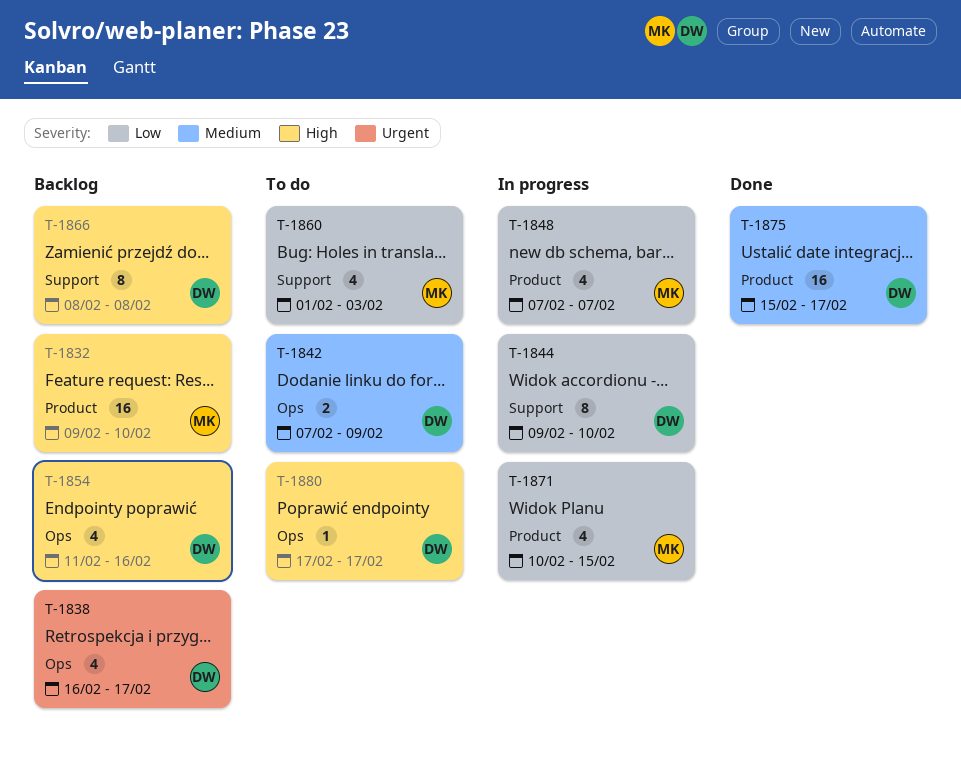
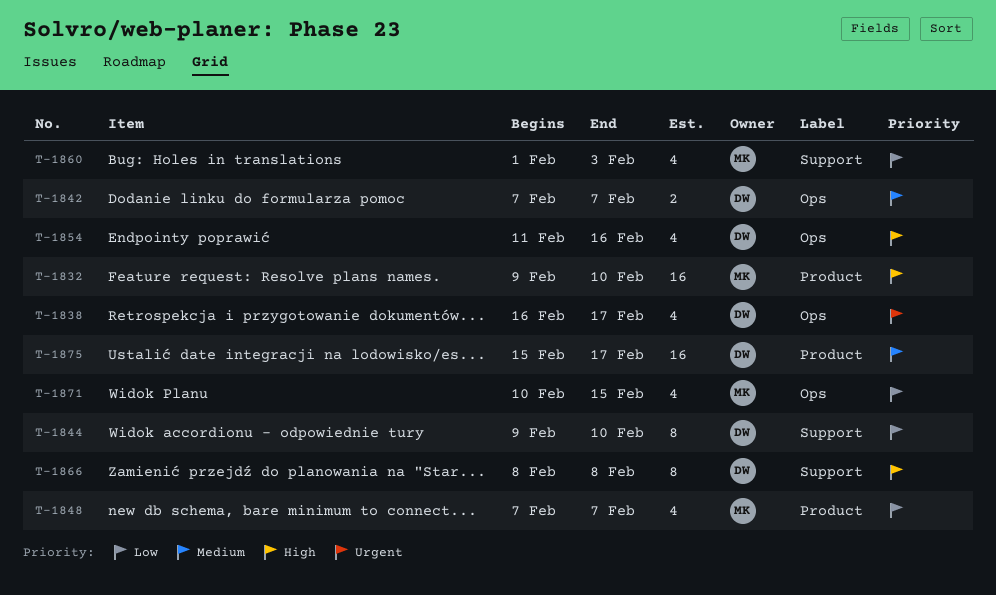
T-1842, due: Feb 9 -> Feb 7
T-1871, label: Product -> Ops
T-1880: present -> none

